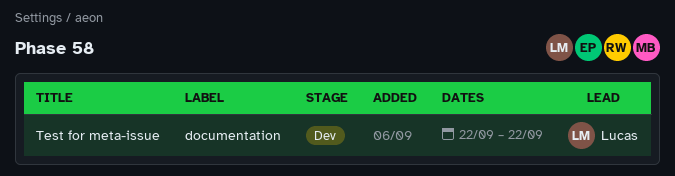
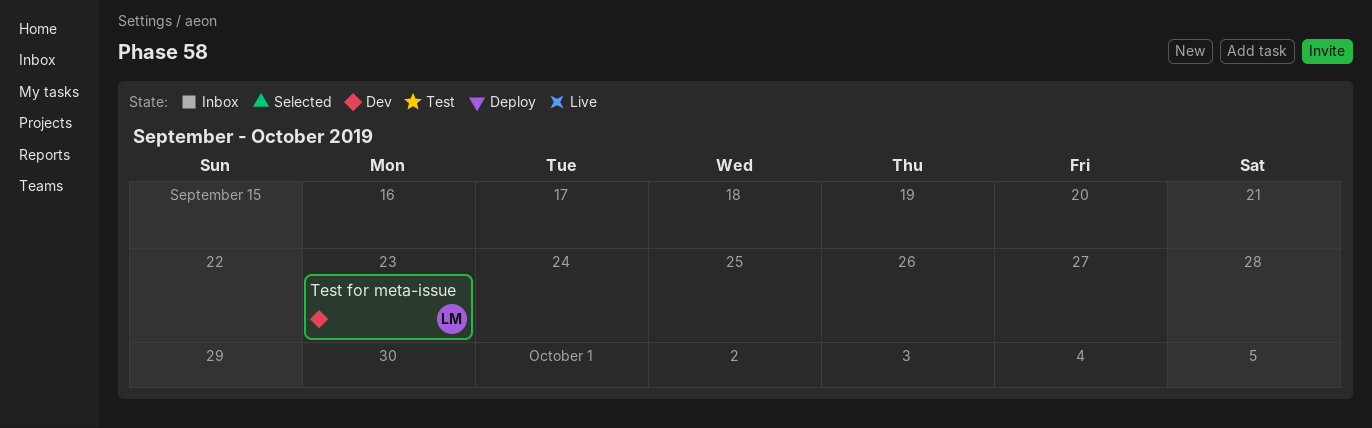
Test for meta-issue, due: Sep 22 -> Sep 23

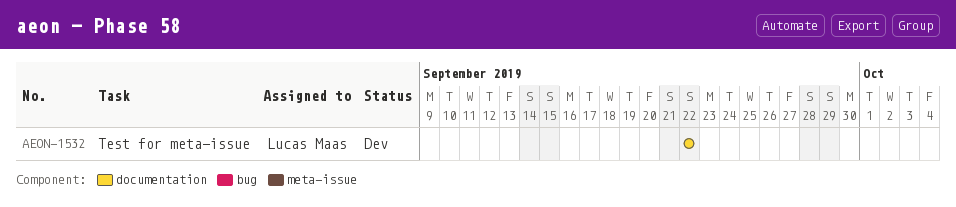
Test for meta-issue, due: Sep 23 -> Sep 22

